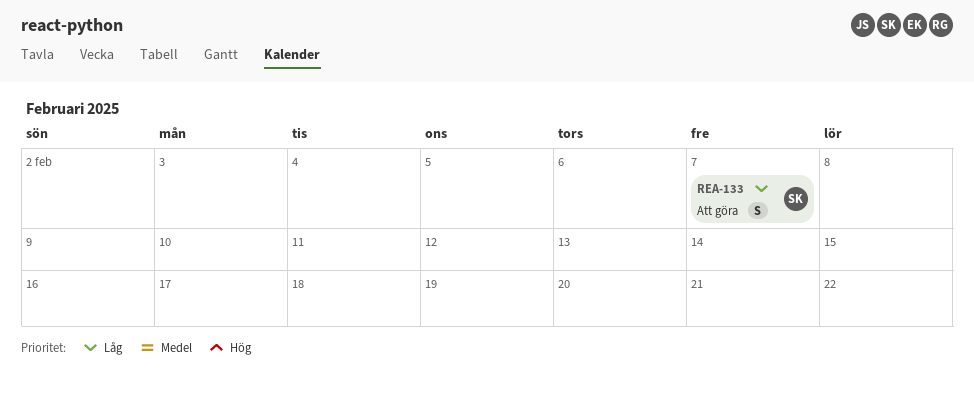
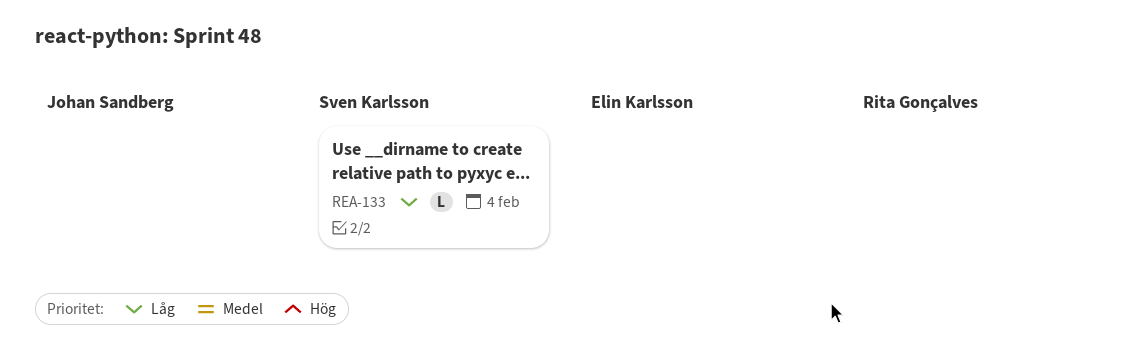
REA-133, estimate: S -> L
REA-133, due: Feb 7 -> Feb 4

